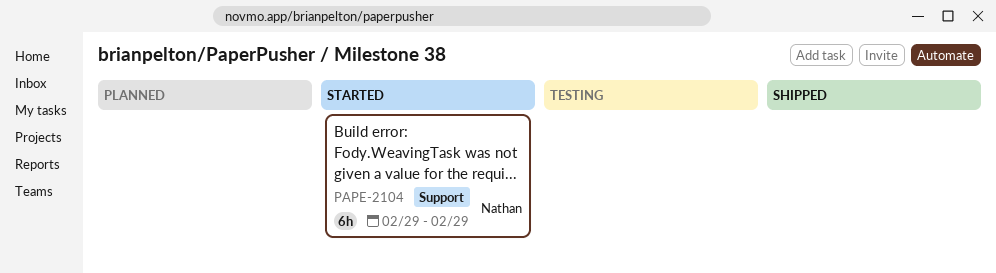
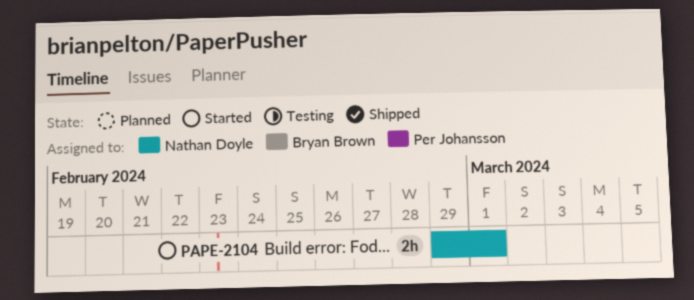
PAPE-2104, estimate: 6h -> 2h
PAPE-2104, due: Feb 29 -> Mar 1

